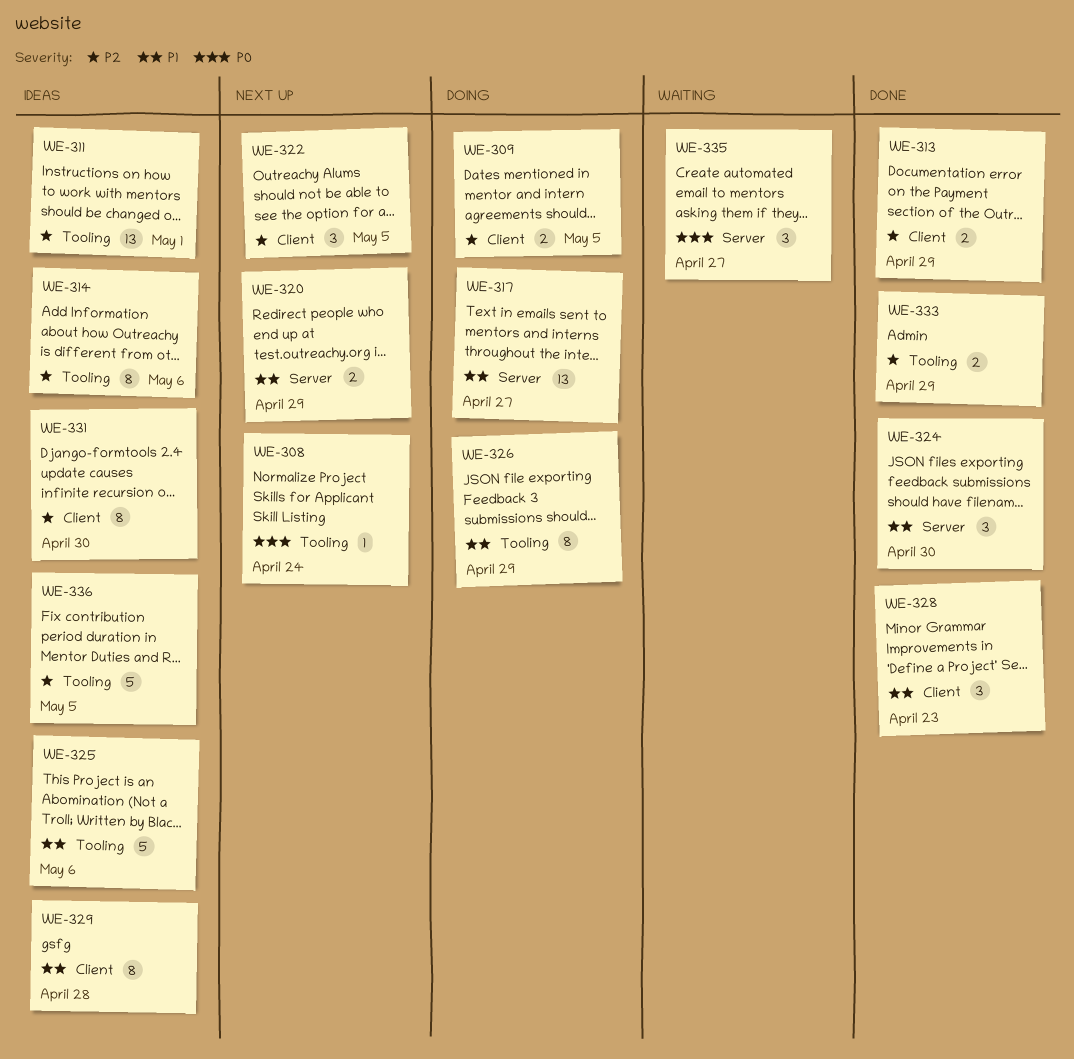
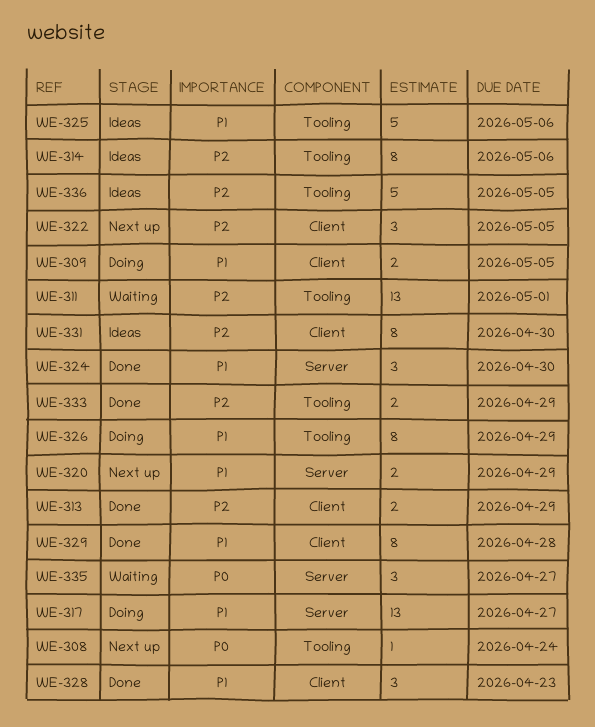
WE-309, priority: P2 -> P1
WE-311, status: Ideas -> Waiting
WE-329, status: Ideas -> Done

